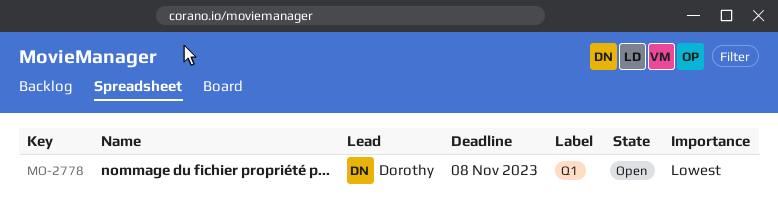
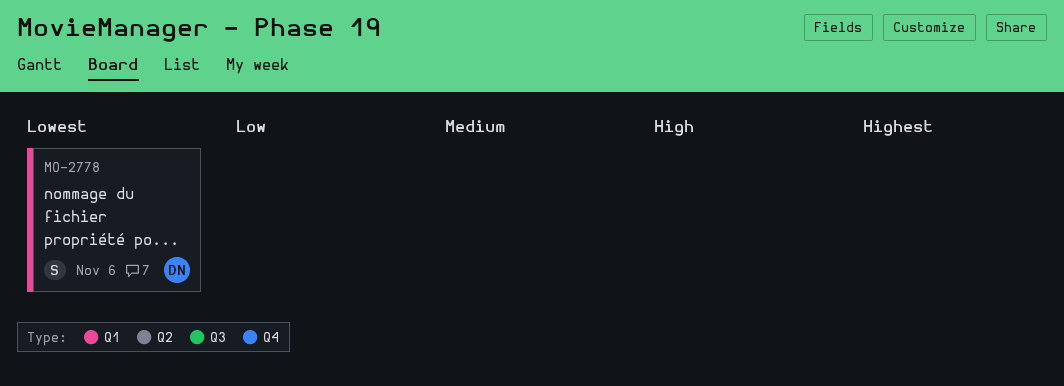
MO-2778, due: Nov 8 -> Nov 6

